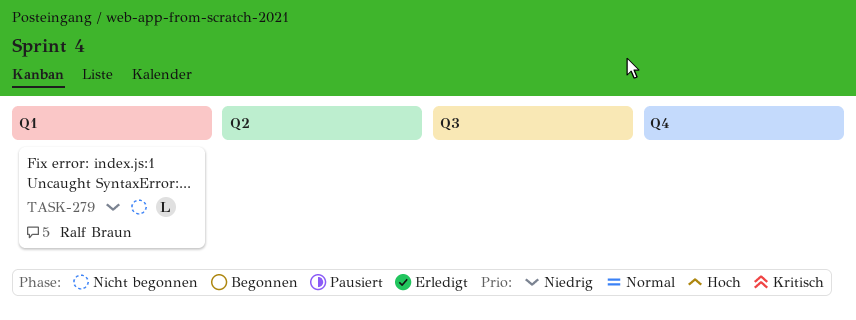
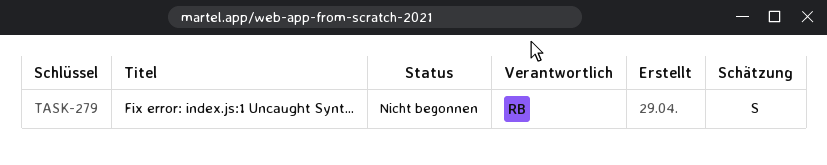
TASK-279, estimate: L -> S

